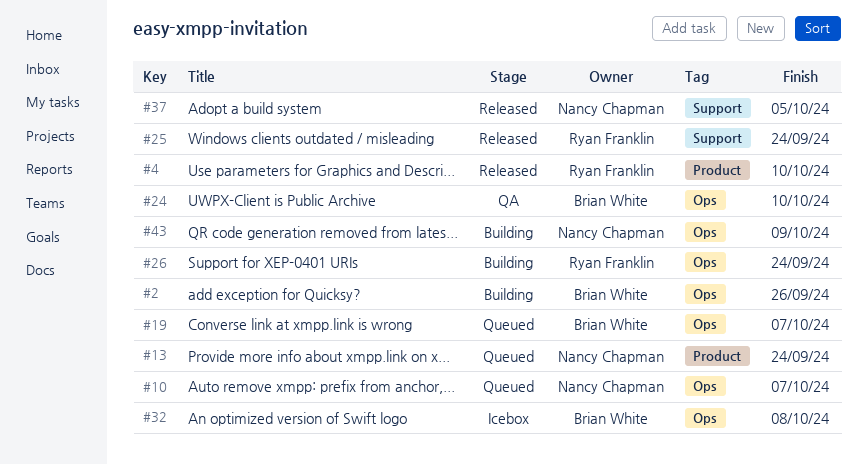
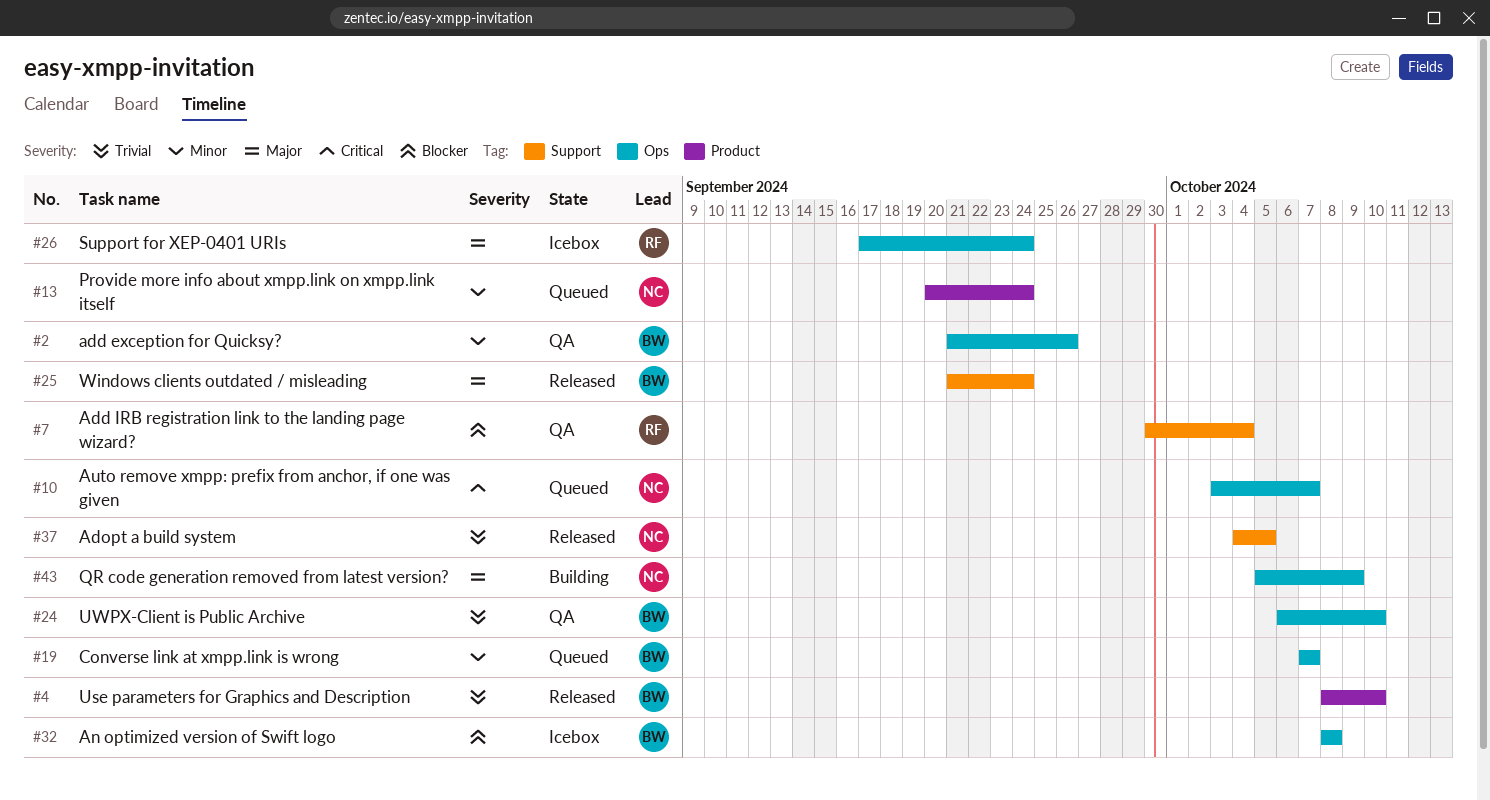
#2, status: Building -> QA
#4, owner: Ryan Franklin -> Brian White
#7: none -> present
#25, owner: Ryan Franklin -> Brian White
#26, status: Building -> Icebox

